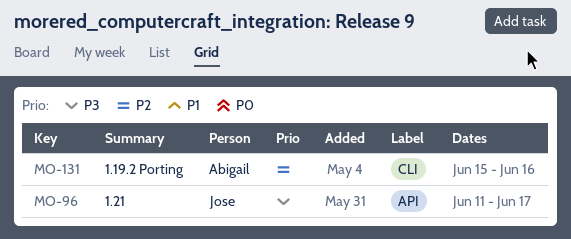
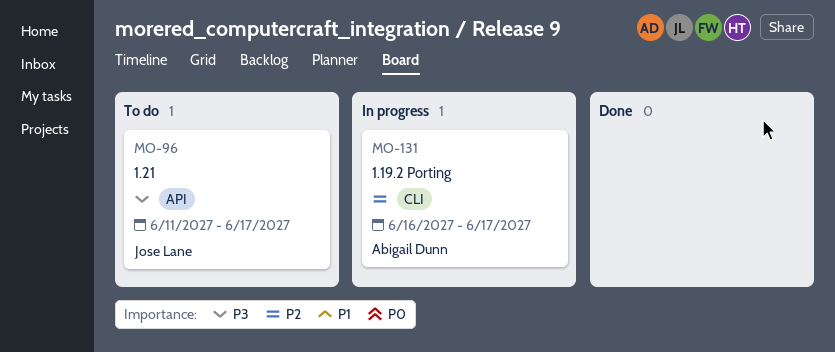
MO-131, start: Jun 15 -> Jun 16
MO-131, due: Jun 16 -> Jun 17

